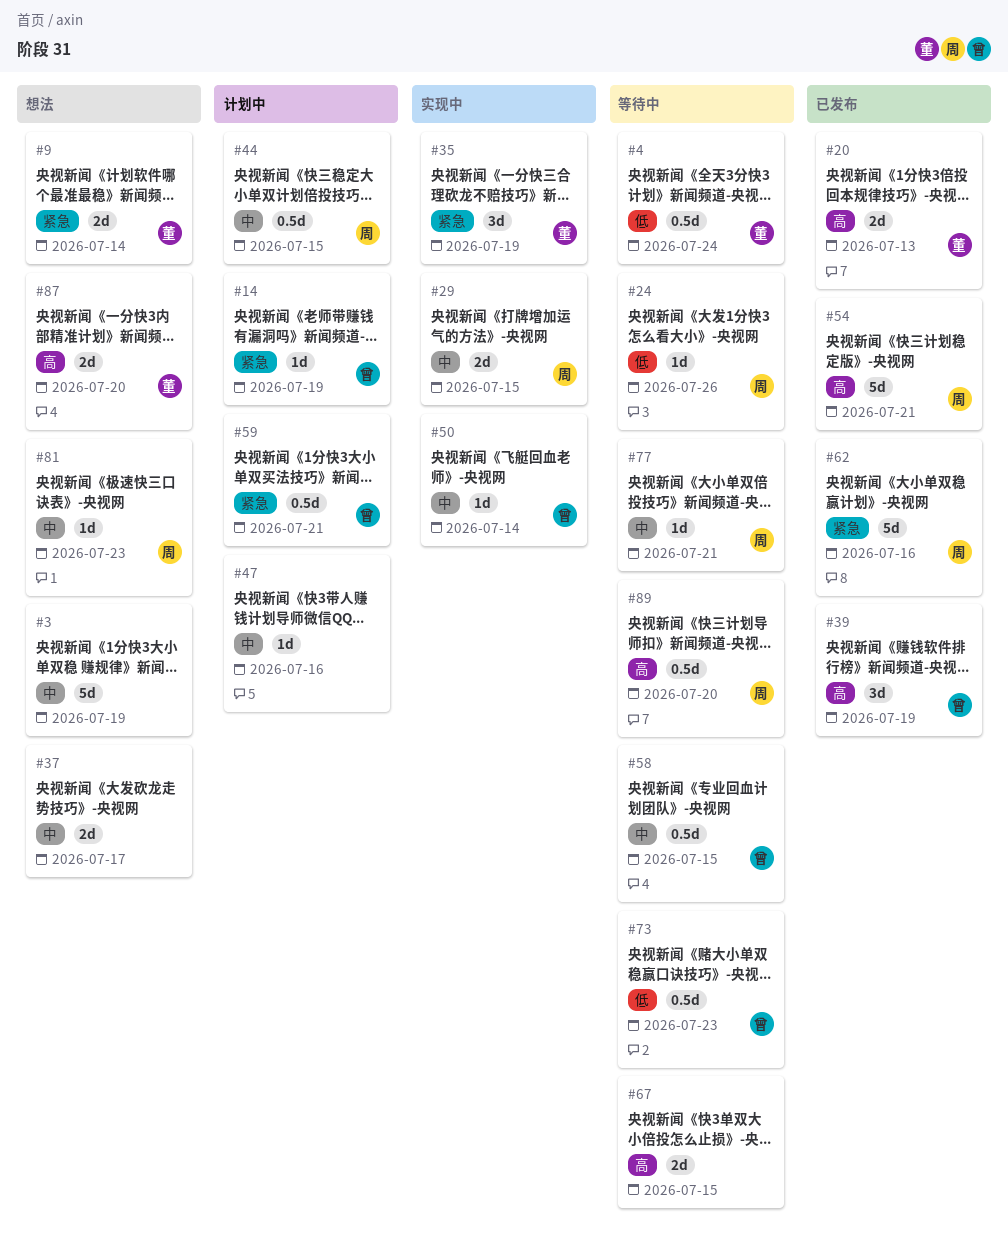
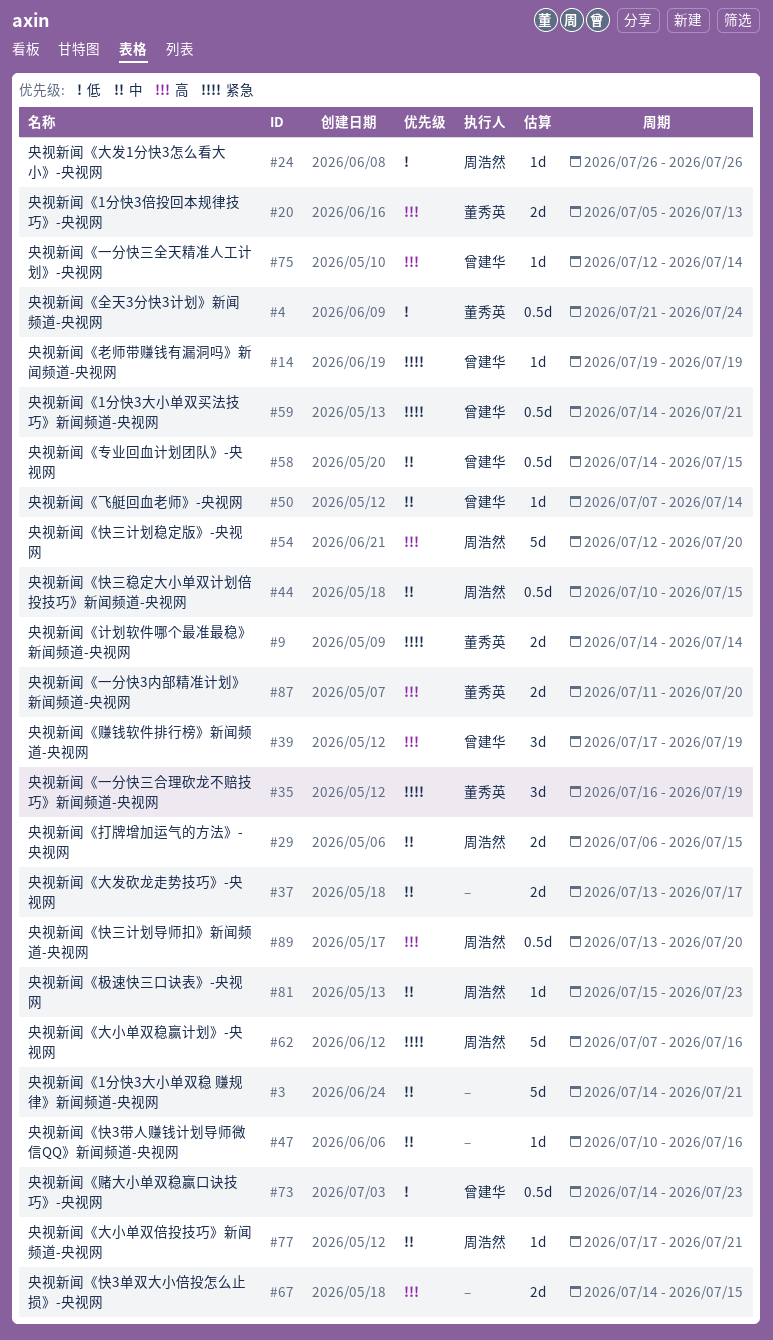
#3, due: Jul 19 -> Jul 21
#54, due: Jul 21 -> Jul 20
#75: none -> present

